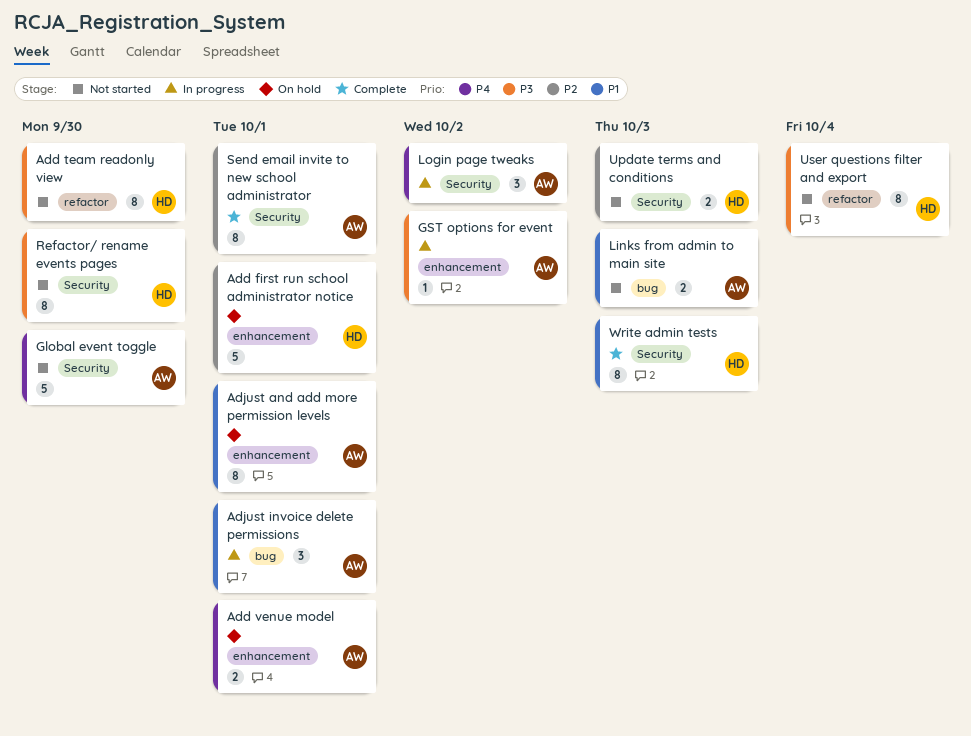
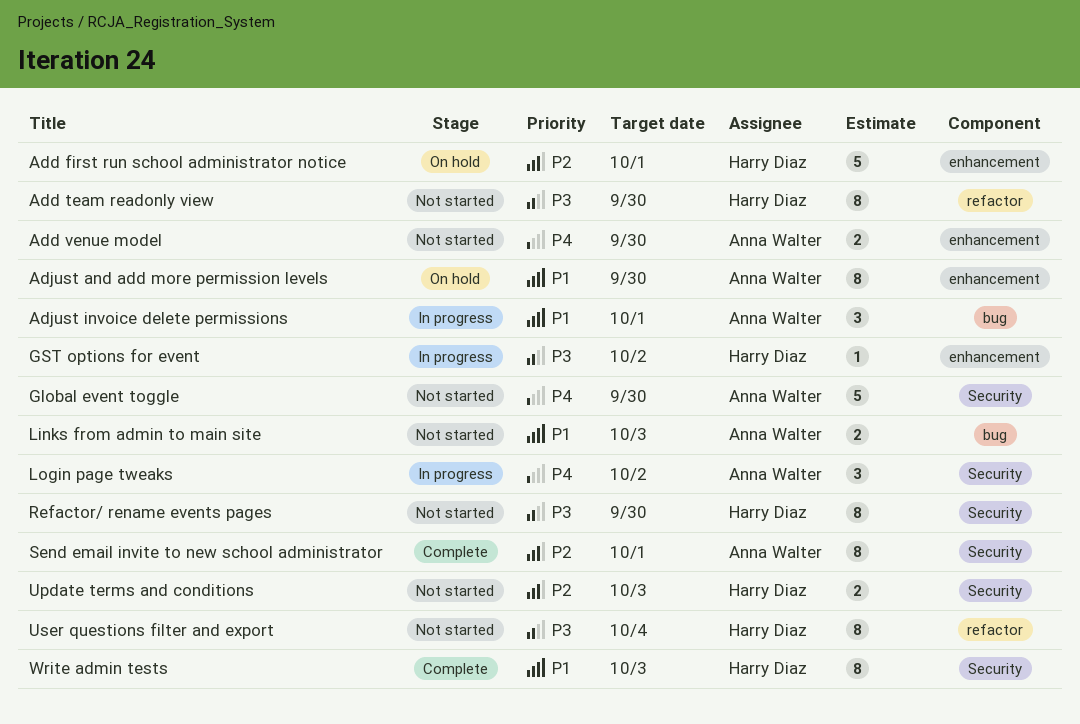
Add venue model, status: On hold -> Not started
Add venue model, due: Oct 1 -> Sep 30
Adjust and add more permission levels, due: Oct 1 -> Sep 30
GST options for event, owner: Anna Walter -> Harry Diaz

